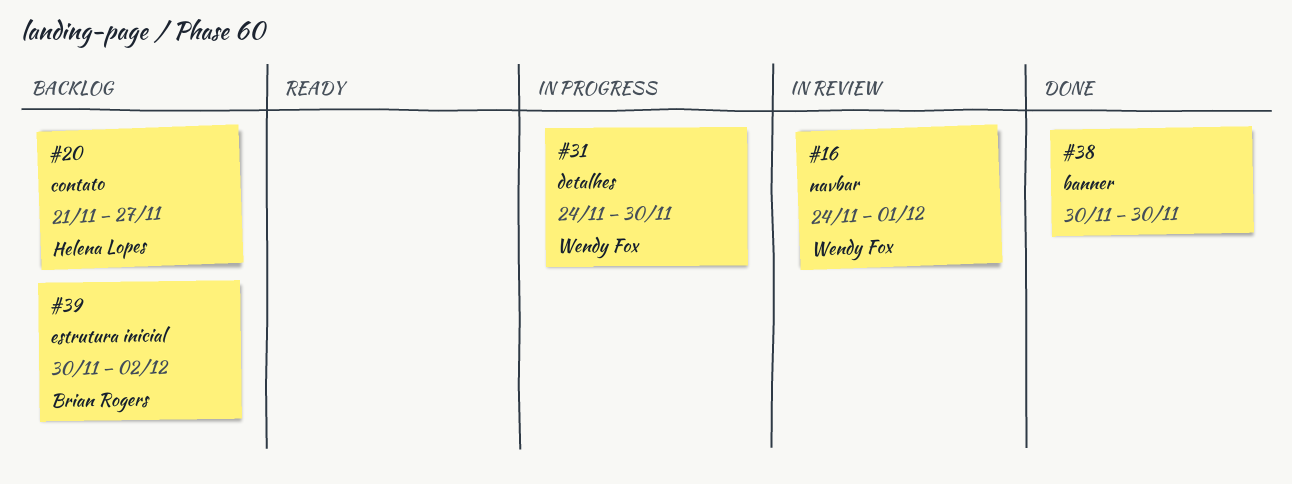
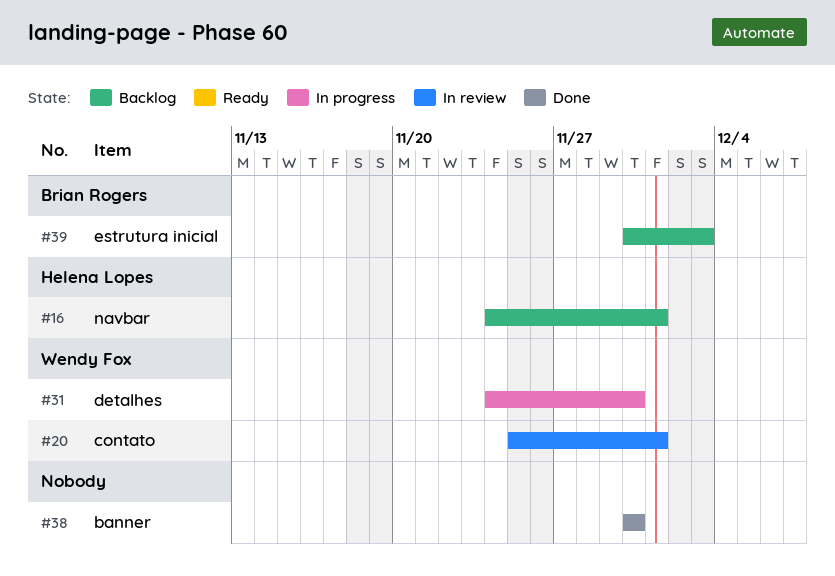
#16, status: In review -> Backlog
#16, owner: Wendy Fox -> Helena Lopes
#20, status: Backlog -> In review
#20, owner: Helena Lopes -> Wendy Fox
#20, start: Nov 21 -> Nov 25
#20, due: Nov 27 -> Dec 1
#39, due: Dec 2 -> Dec 3

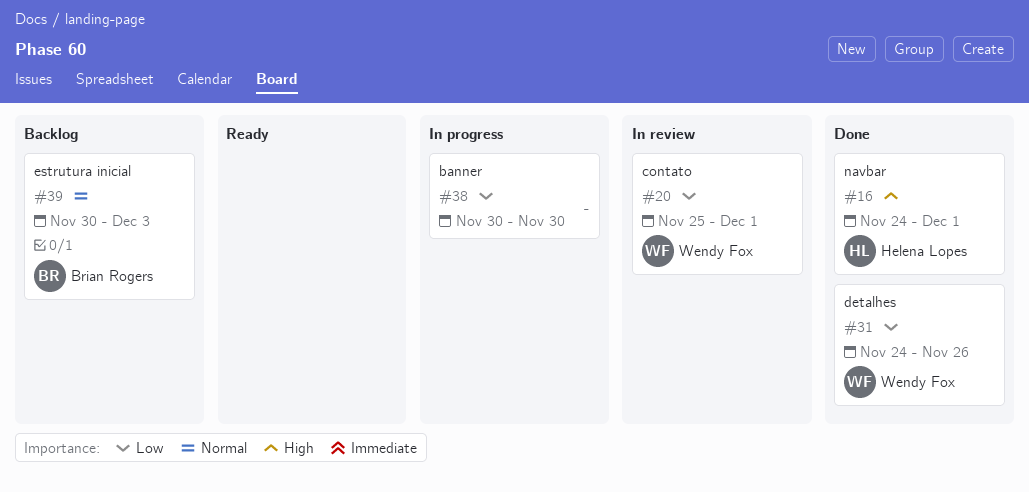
#16, status: Backlog -> Done
#31, status: In progress -> Done
#31, due: Nov 30 -> Nov 26
#38, status: Done -> In progress

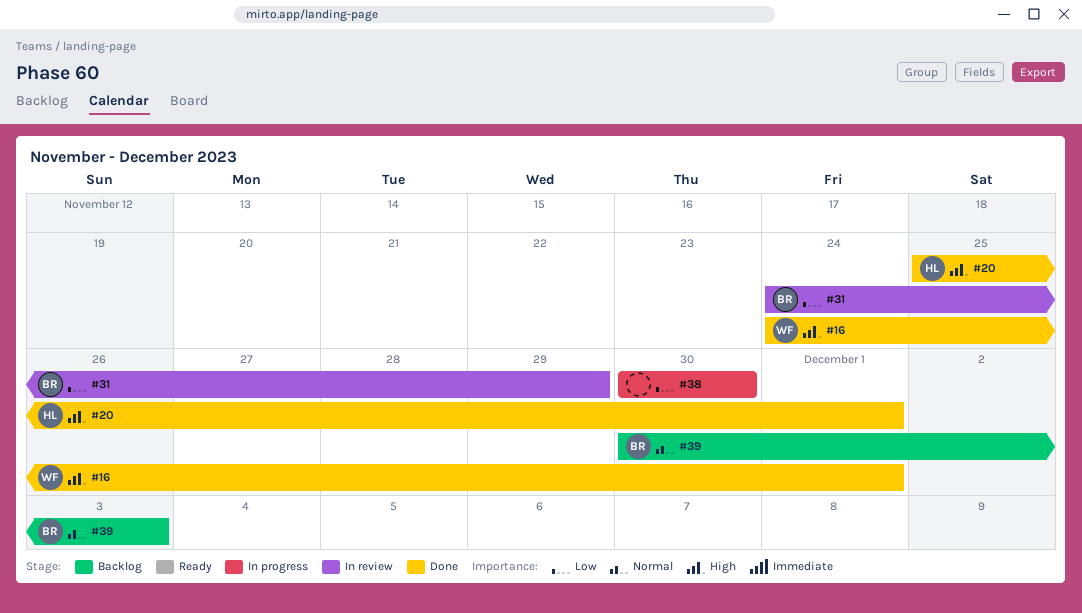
#16, owner: Helena Lopes -> Wendy Fox
#20, status: In review -> Done
#20, owner: Wendy Fox -> Helena Lopes
#20, priority: Low -> High
#31, status: Done -> In review
#31, owner: Wendy Fox -> Brian Rogers
#31, due: Nov 26 -> Nov 29

